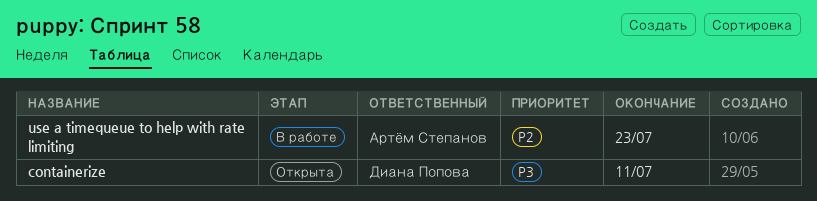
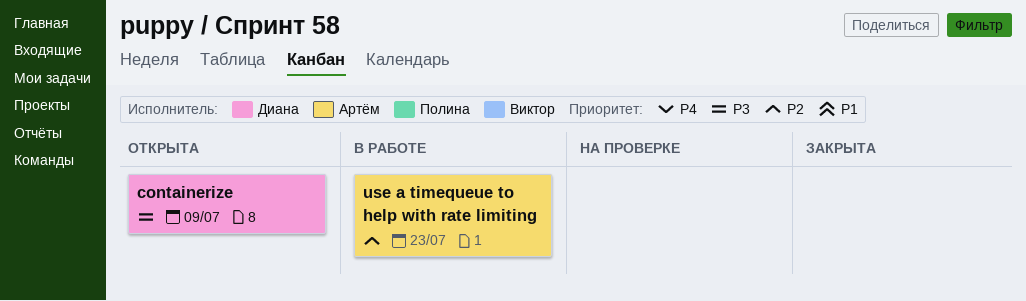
containerize, due: Jul 11 -> Jul 9

